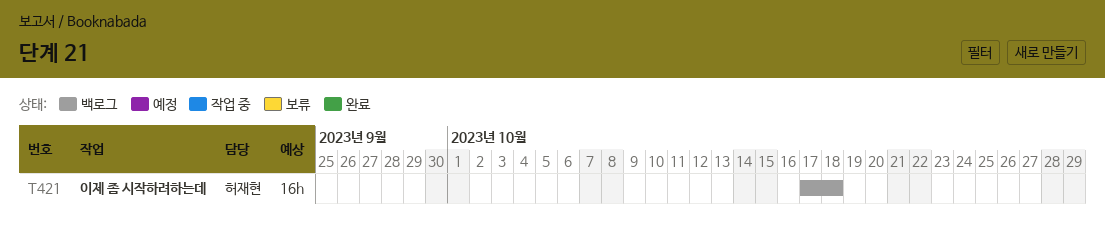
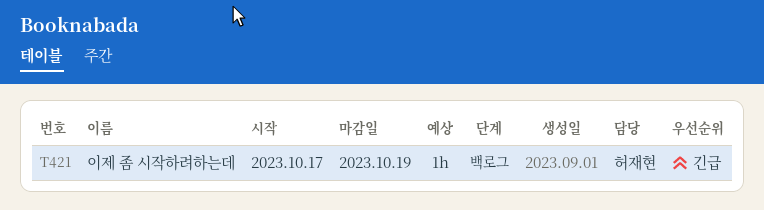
T421, estimate: 16h -> 1h
T421, due: Oct 18 -> Oct 19

